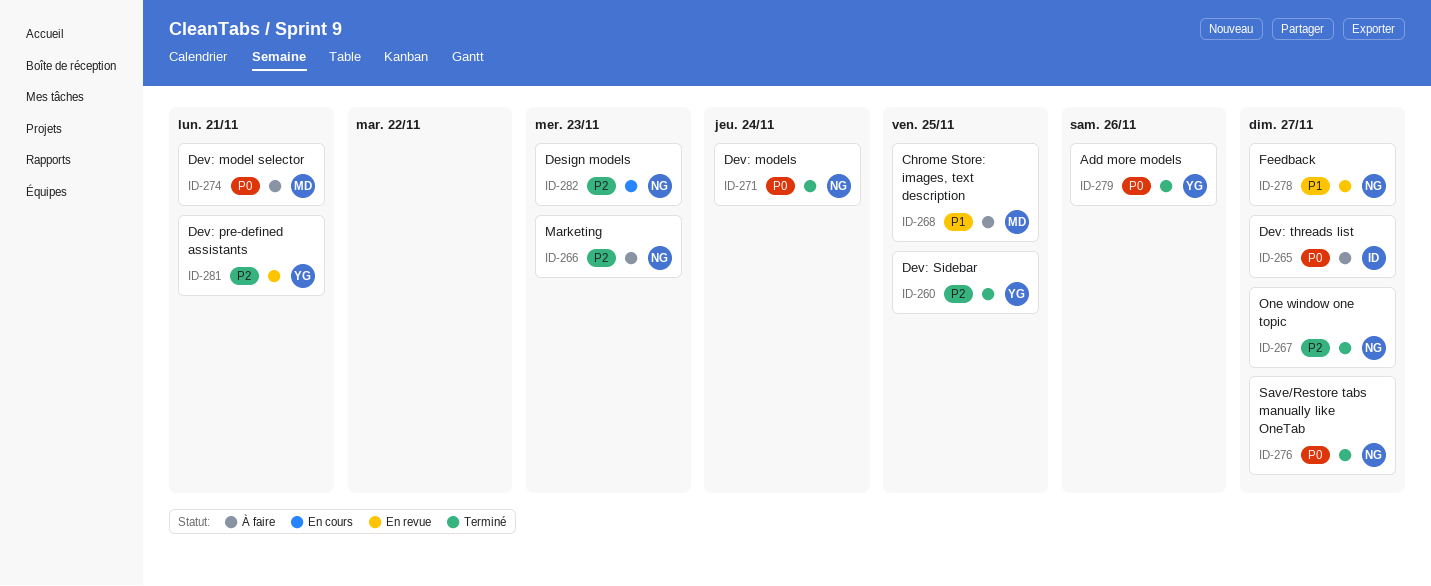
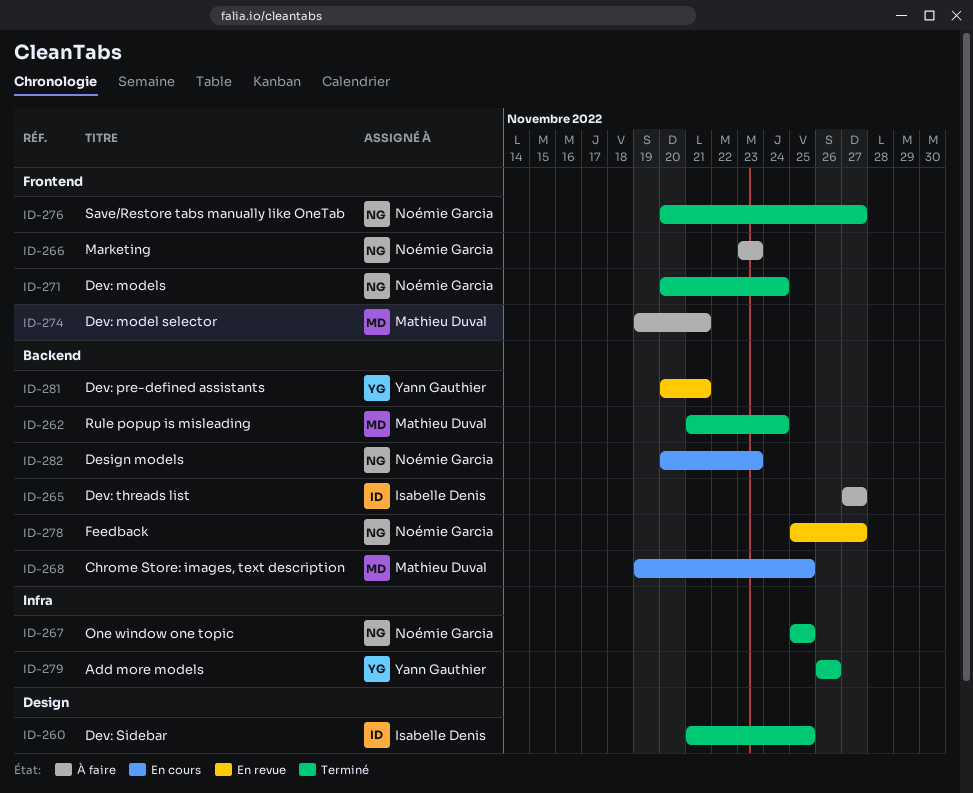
ID-260, owner: Yann Gauthier -> Isabelle Denis
ID-262: none -> present
ID-267, due: Nov 27 -> Nov 25
ID-268, status: À faire -> En cours

